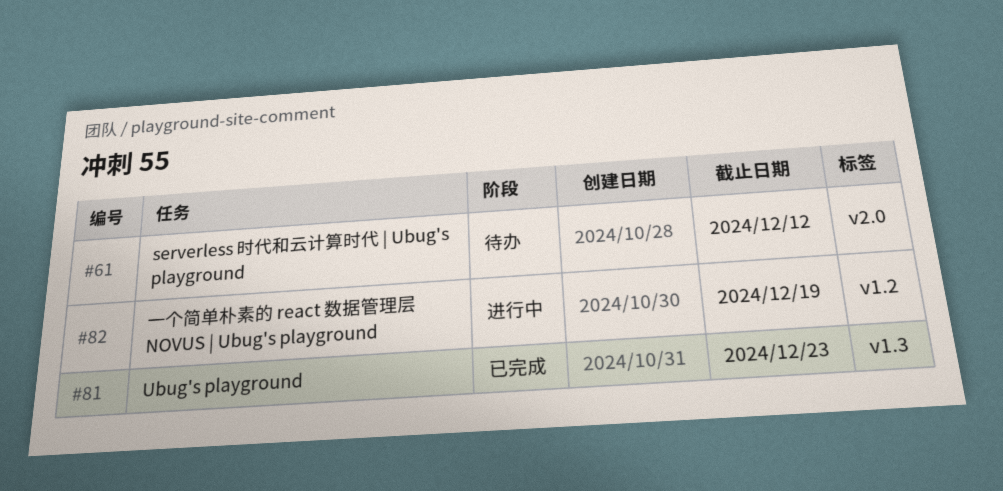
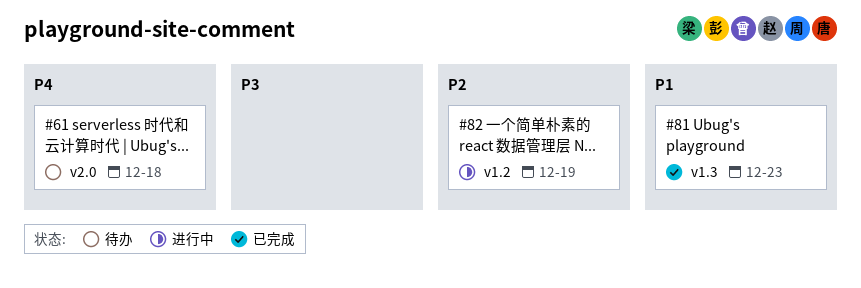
#61, due: Dec 12 -> Dec 18

